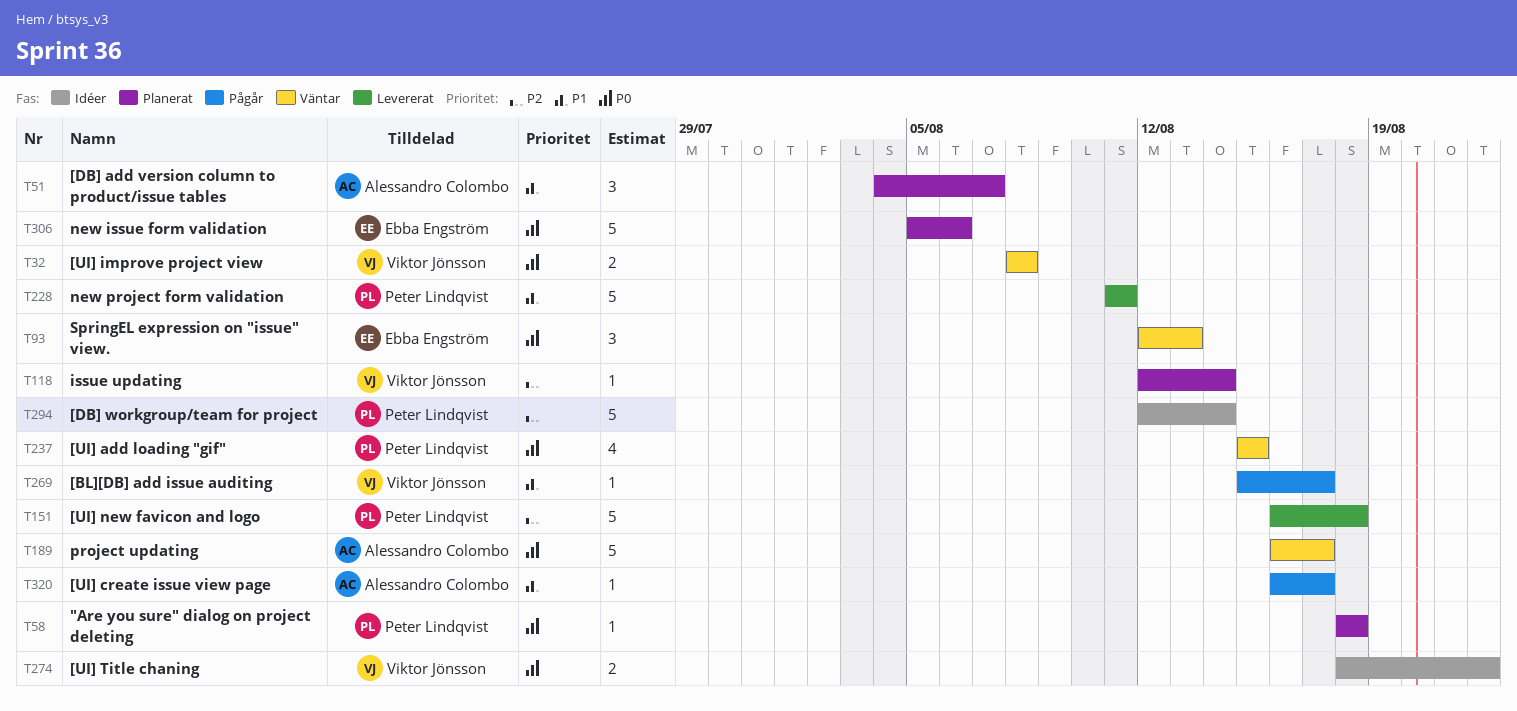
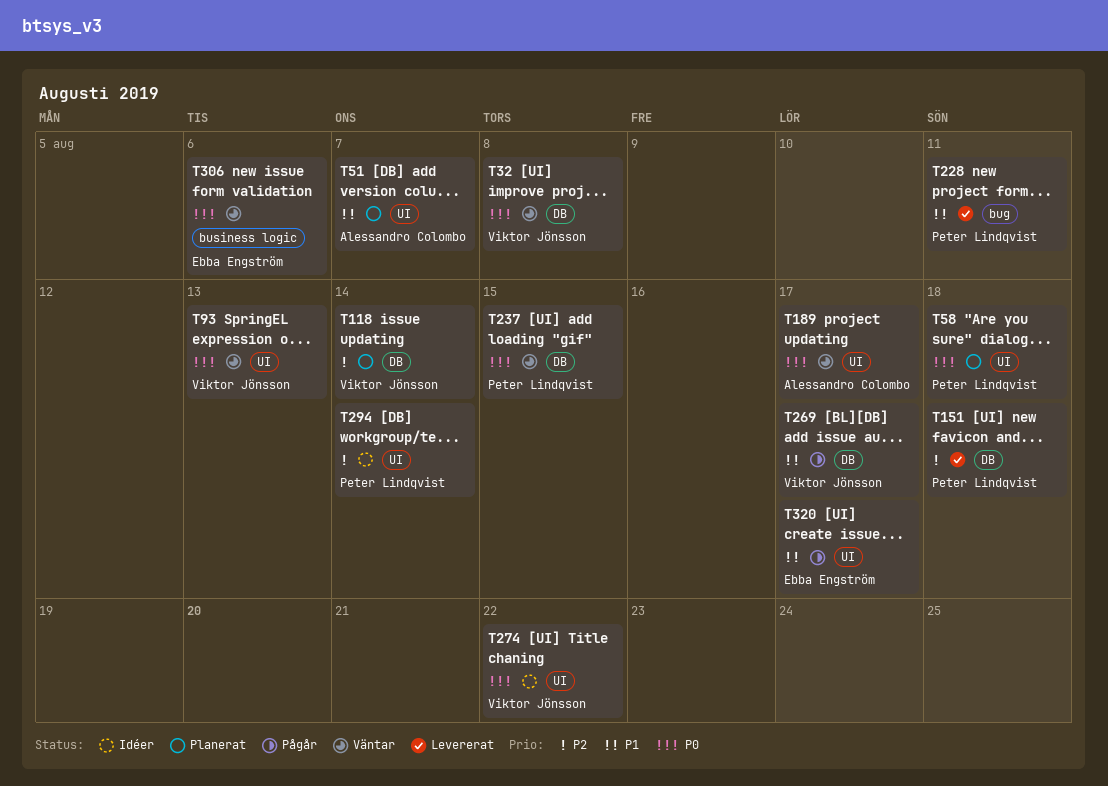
T93, owner: Ebba Engström -> Viktor Jönsson
T306, status: Planerat -> Väntar
T320, owner: Alessandro Colombo -> Ebba Engström

